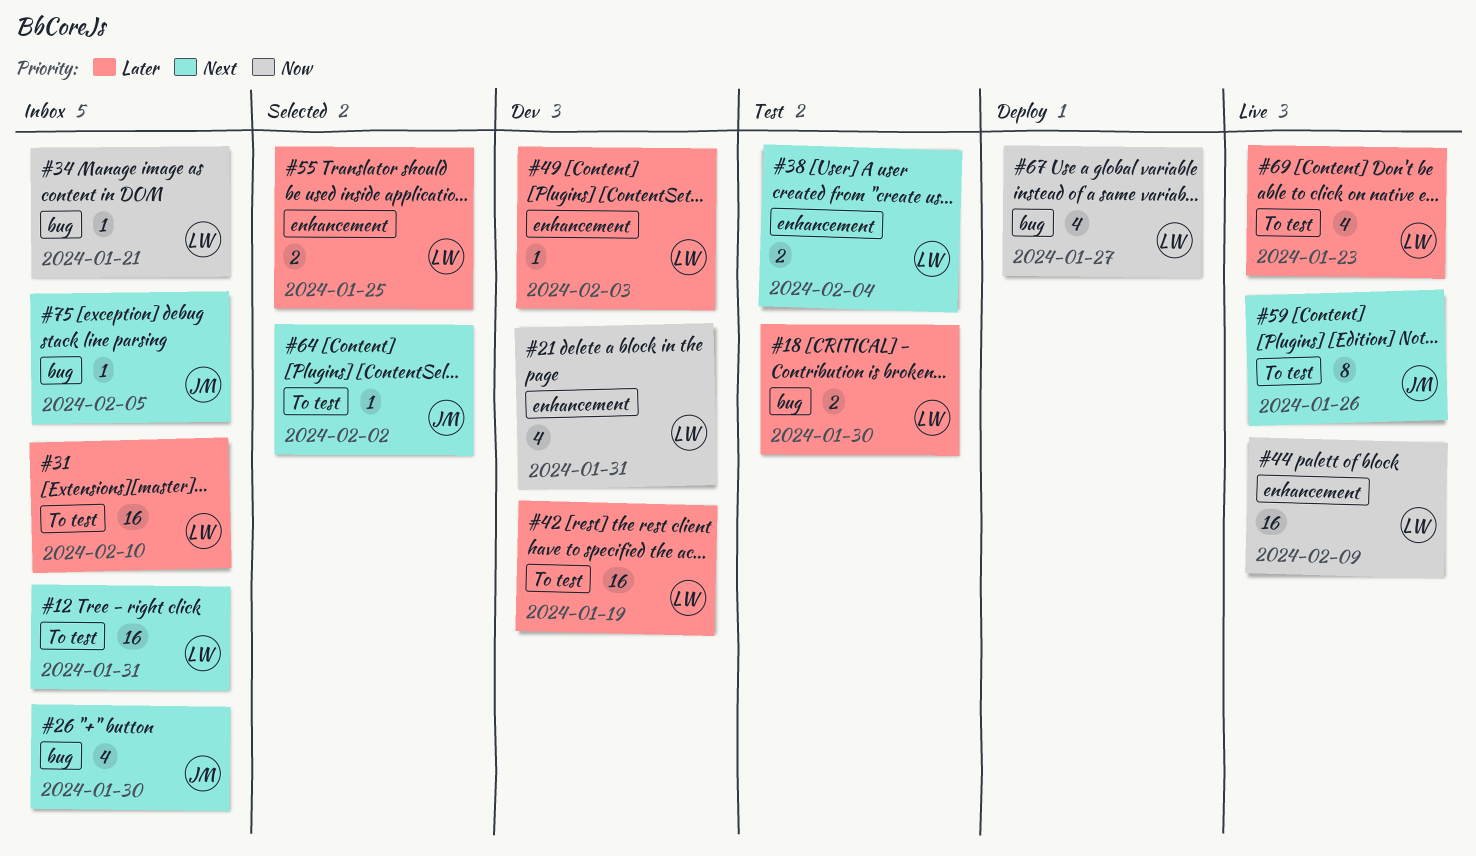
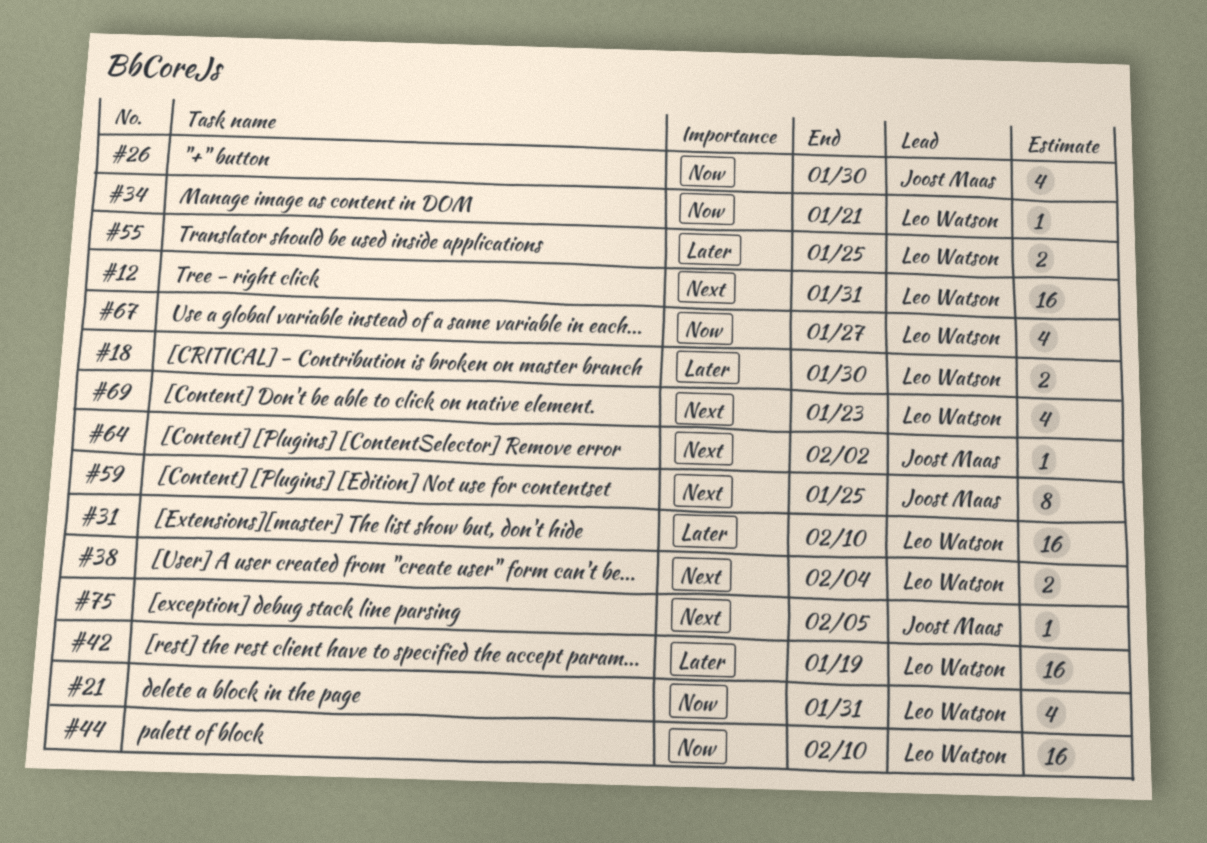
#26, priority: Next -> Now
#44, due: Feb 9 -> Feb 10
#49: present -> none
#59, due: Jan 26 -> Jan 25
#69, priority: Later -> Next

